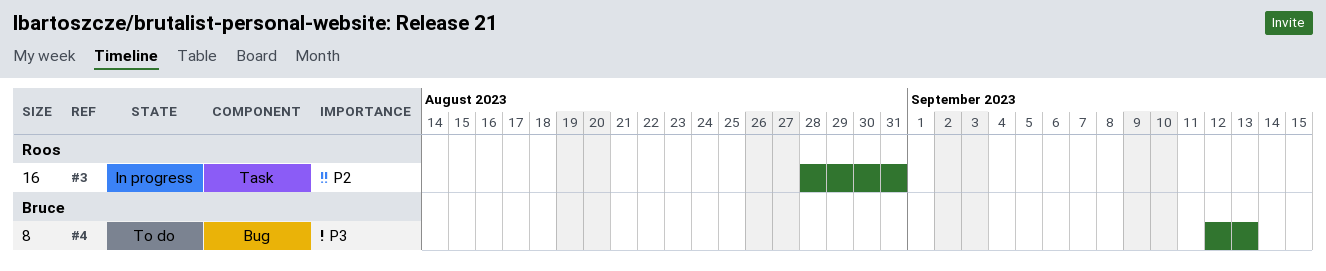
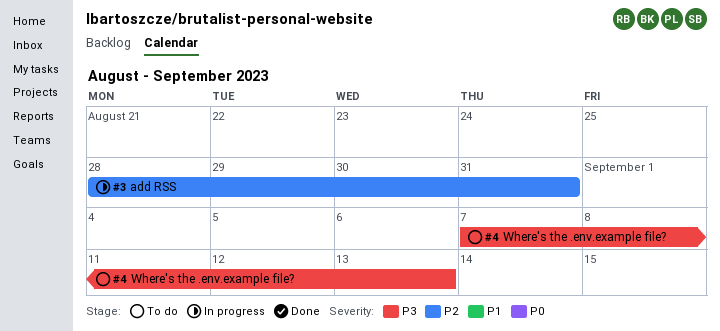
#4, start: Sep 12 -> Sep 7

